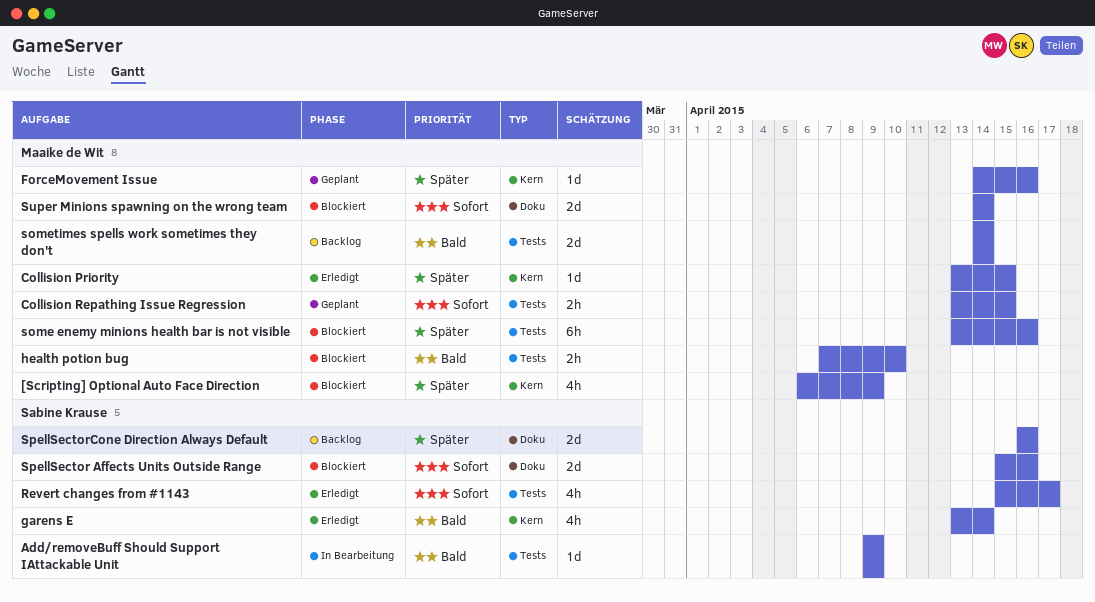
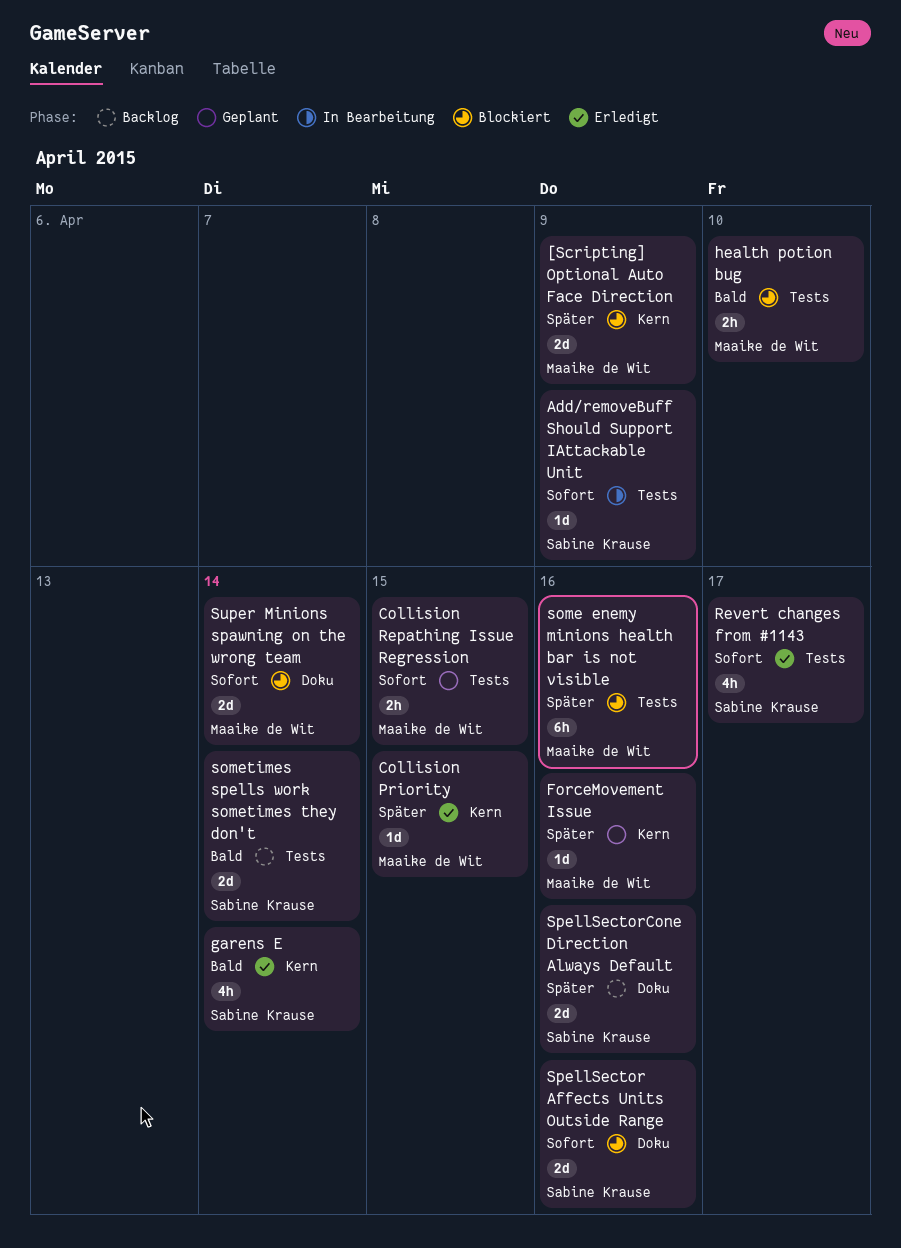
[Scripting] Optional Auto Face Direction, estimate: 4h -> 2d
Add/removeBuff Should Support IAttackable Unit, priority: Bald -> Sofort
sometimes spells work sometimes they don't, owner: Maaike de Wit -> Sabine Krause

